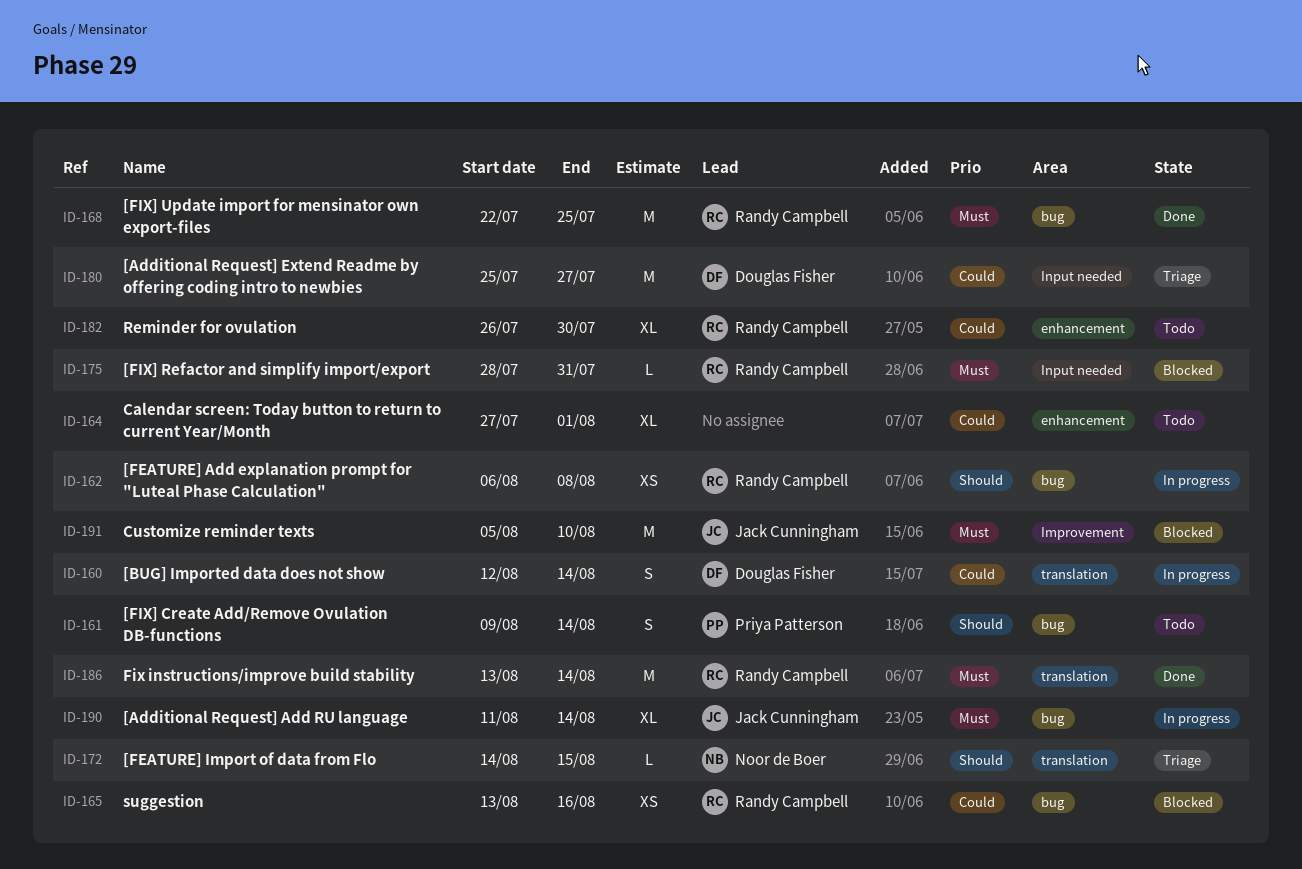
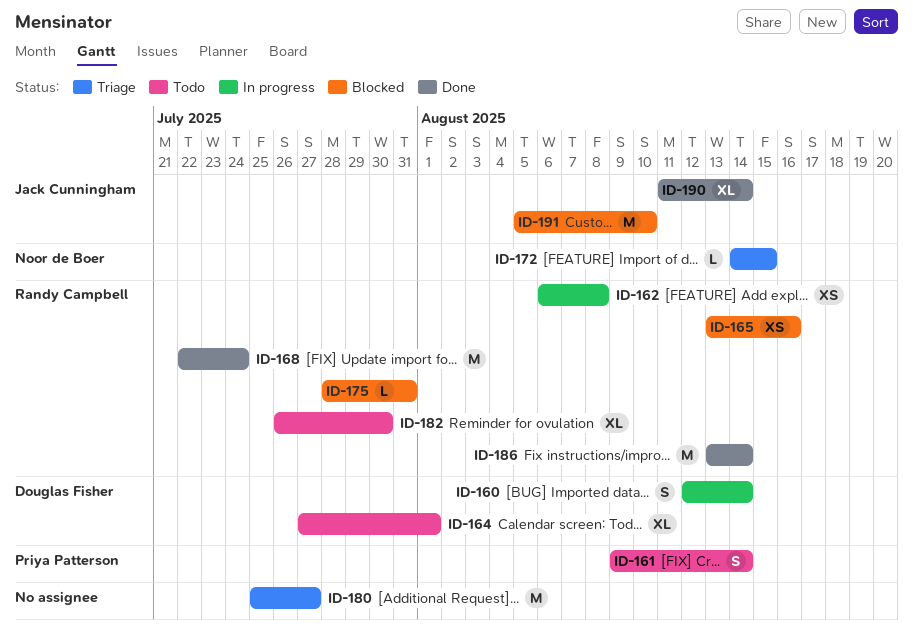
ID-164, owner: none -> Douglas Fisher
ID-168, due: Jul 25 -> Jul 24
ID-180, owner: Douglas Fisher -> none
ID-190, status: In progress -> Done

